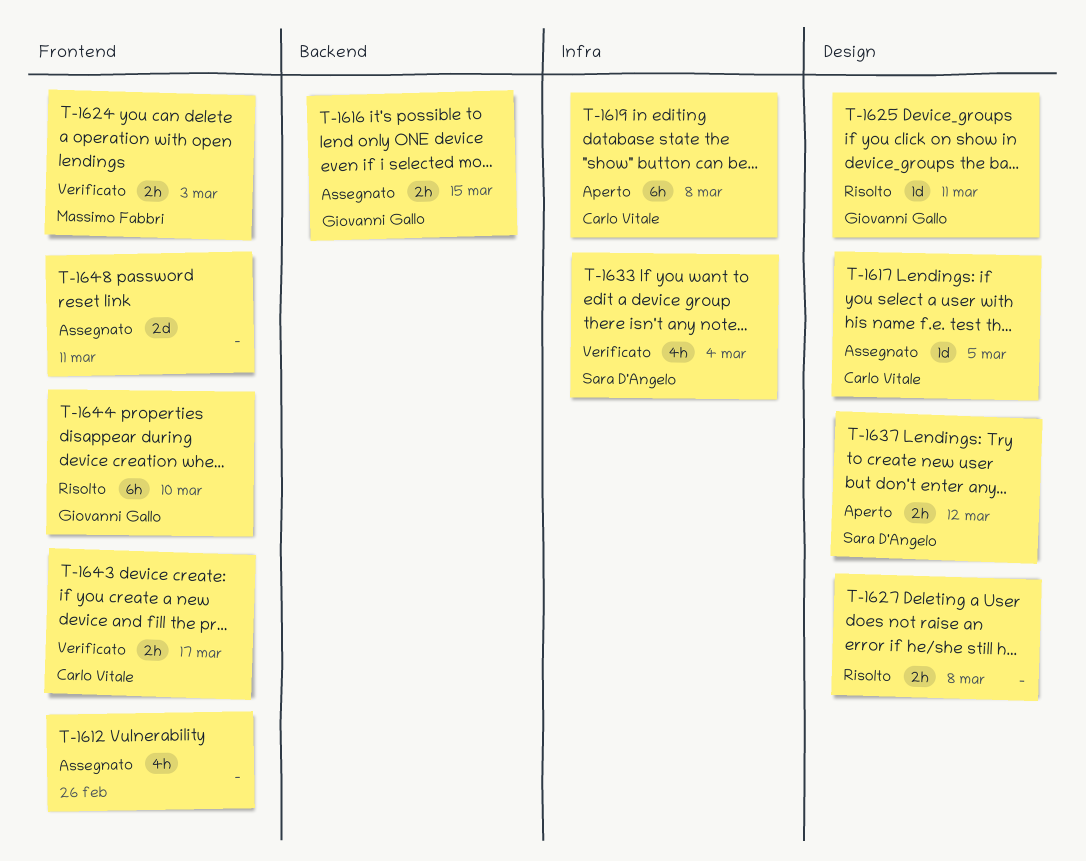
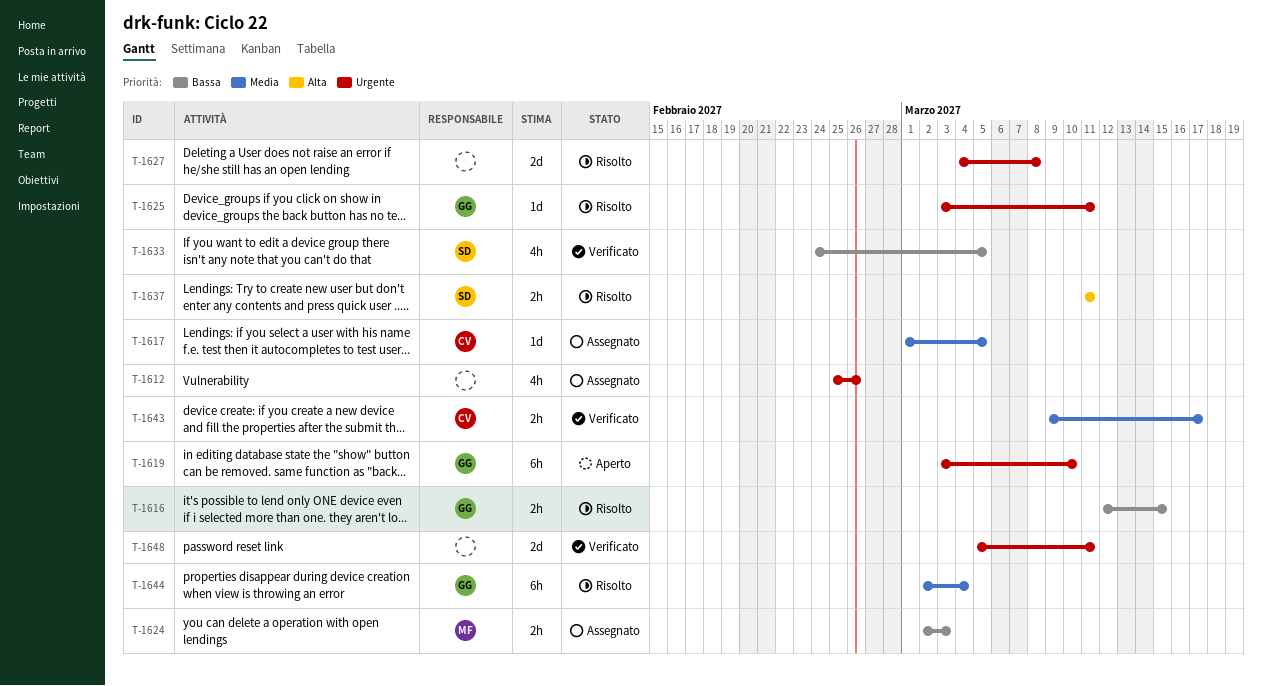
T-1616, status: Assegnato -> Risolto
T-1619, owner: Carlo Vitale -> Giovanni Gallo
T-1619, due: Mar 8 -> Mar 10
T-1624, status: Verificato -> Assegnato
T-1627, estimate: 2h -> 2d
T-1633, due: Mar 4 -> Mar 5
T-1637, status: Aperto -> Risolto
T-1637, due: Mar 12 -> Mar 11
T-1644, due: Mar 10 -> Mar 4
T-1648, status: Assegnato -> Verificato

